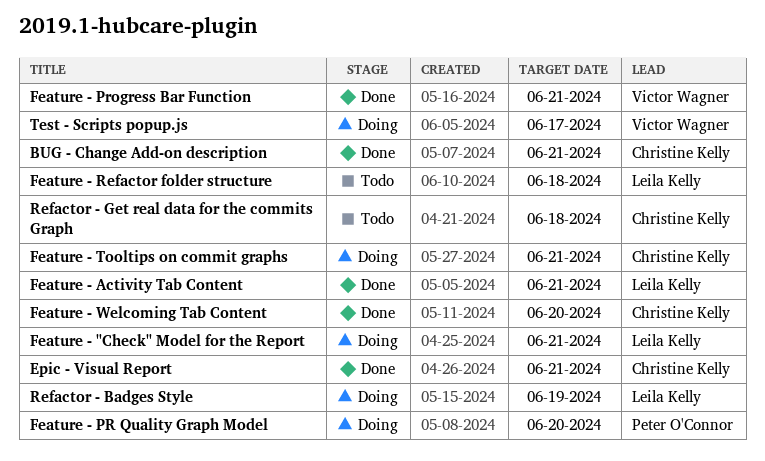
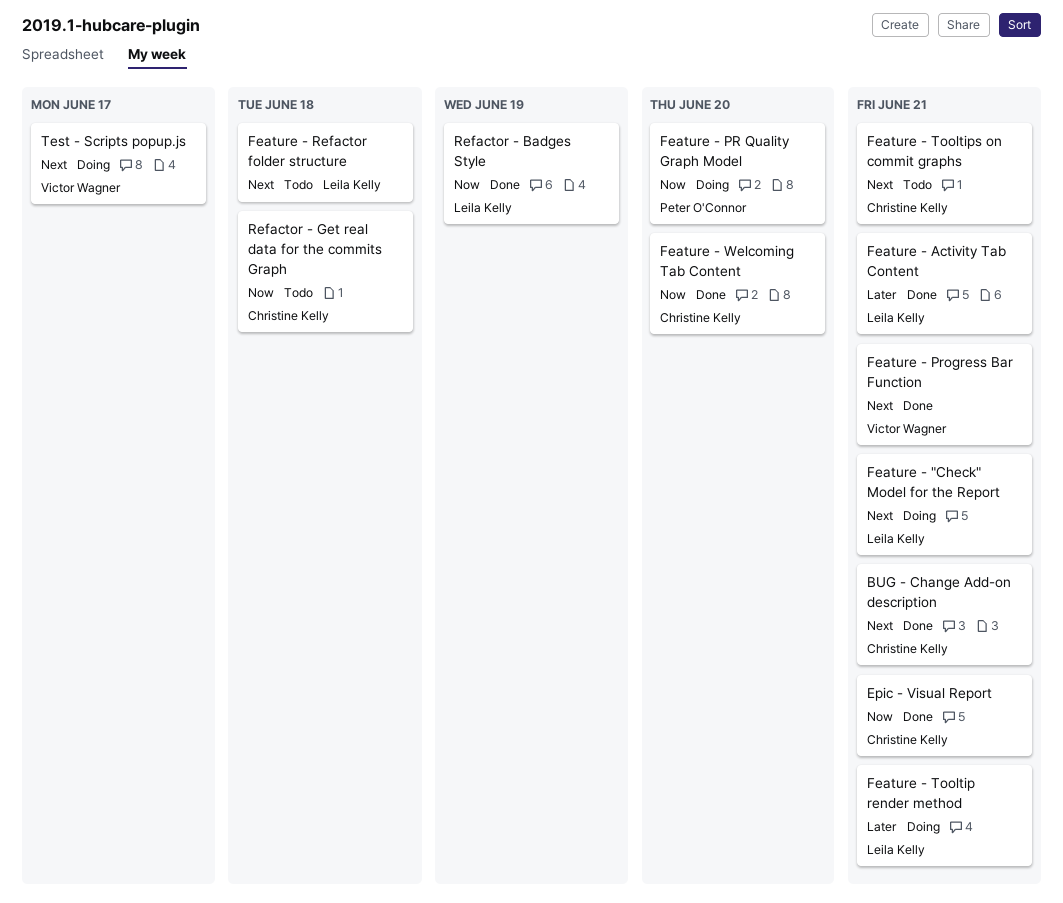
Feature - Tooltip render method: none -> present
Feature - Tooltips on commit graphs, status: Doing -> Todo
Refactor - Badges Style, status: Doing -> Done

